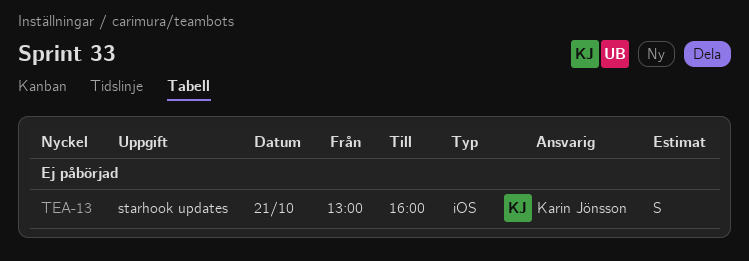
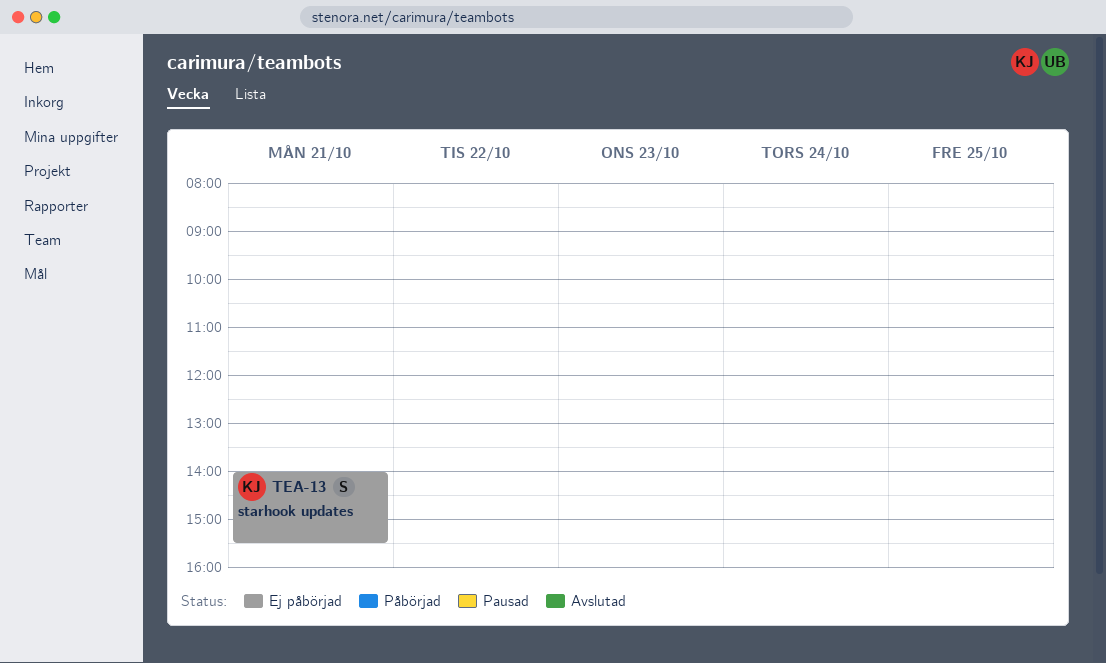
TEA-13, begins: 13:00 -> 14:00
TEA-13, ends: 16:00 -> 15:30

